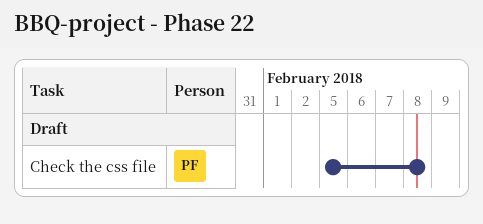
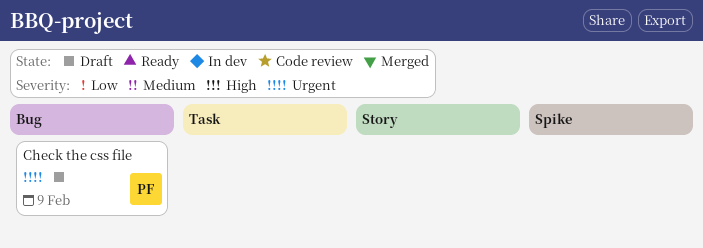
Check the css file, due: Feb 8 -> Feb 9

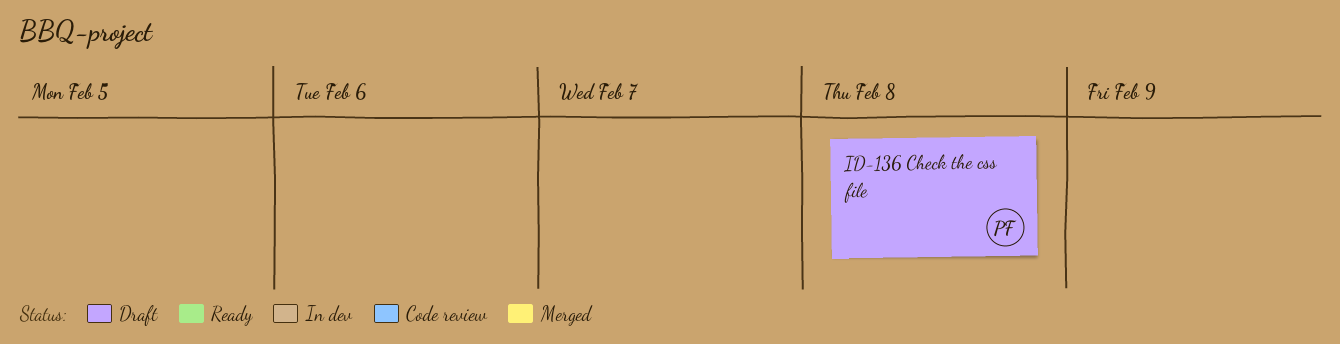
Check the css file, due: Feb 9 -> Feb 8

